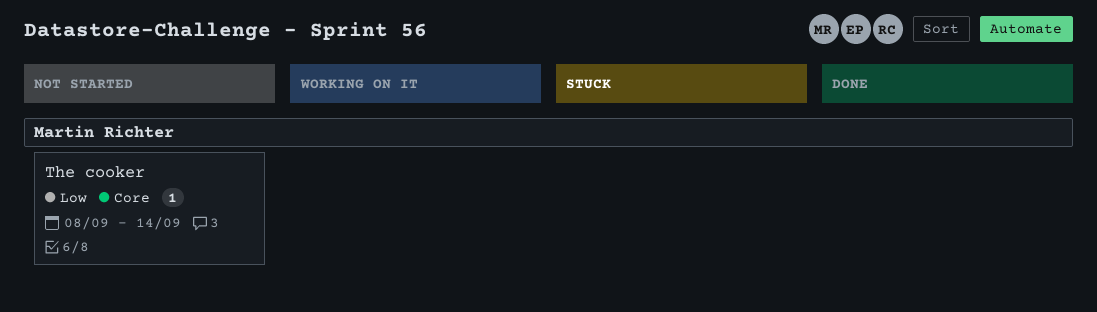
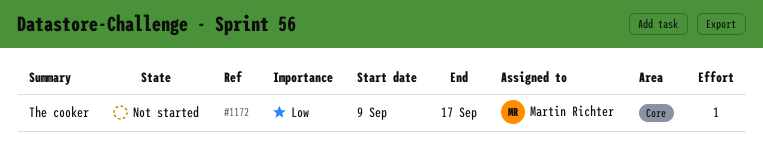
The cooker, start: Sep 8 -> Sep 9
The cooker, due: Sep 14 -> Sep 17

